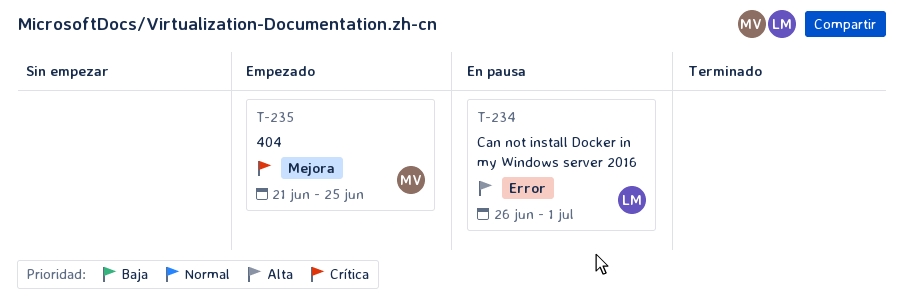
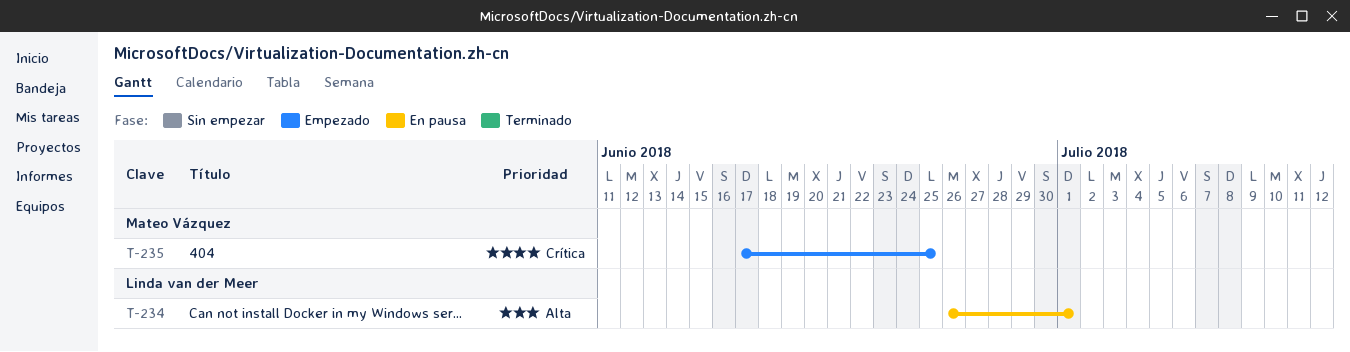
T-235, start: Jun 21 -> Jun 17

